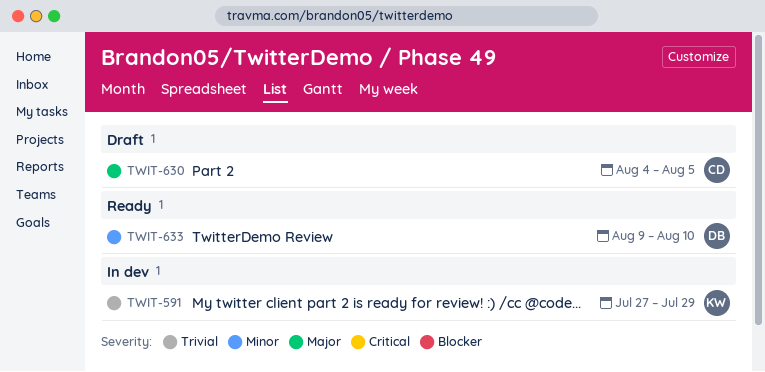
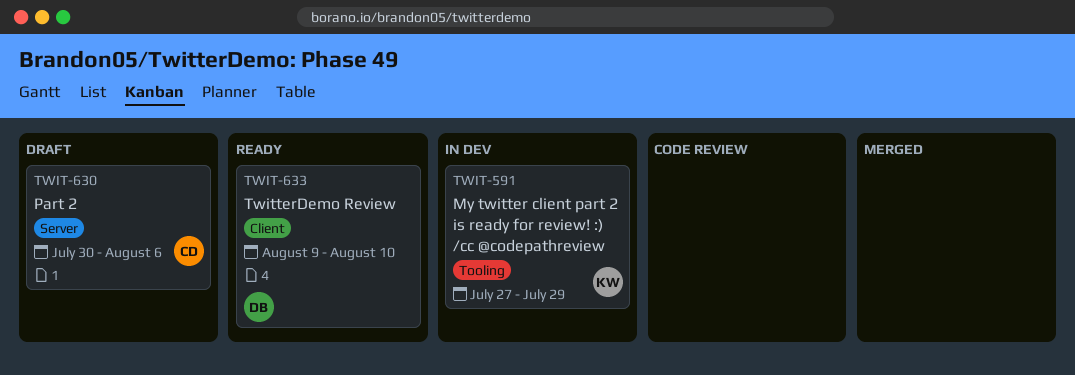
TWIT-630, start: Aug 4 -> Jul 30
TWIT-630, due: Aug 5 -> Aug 6

